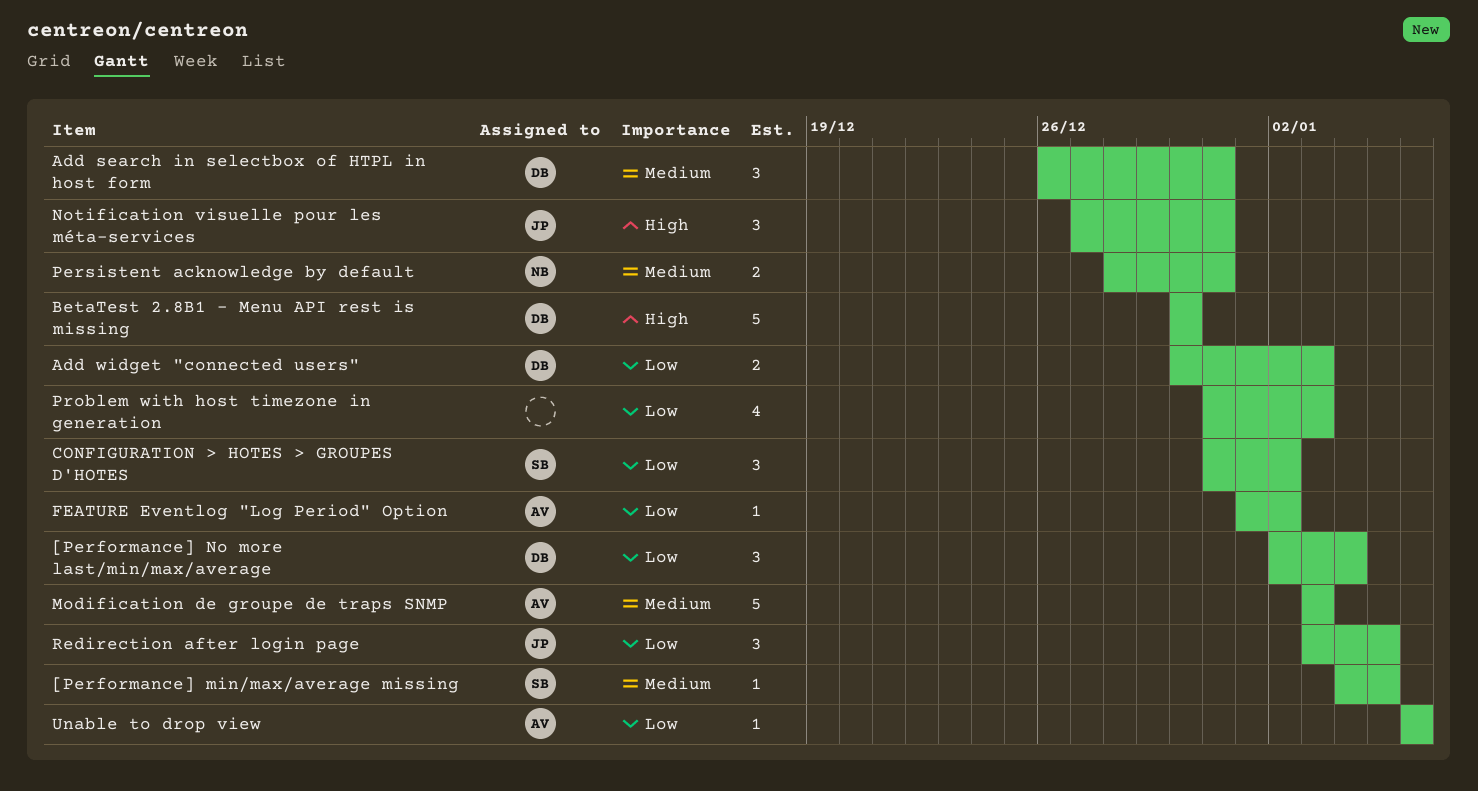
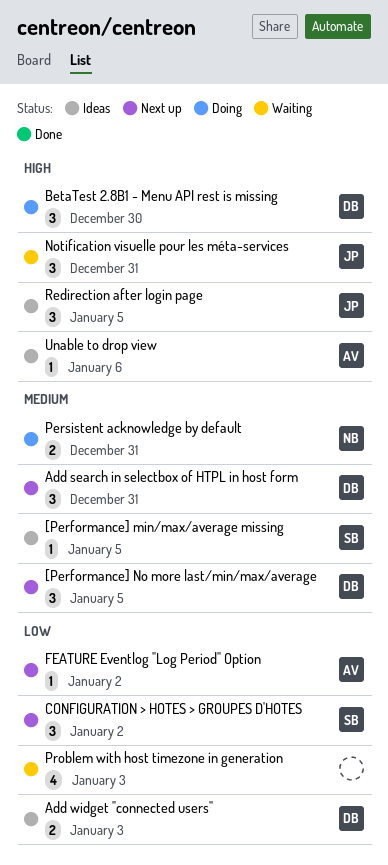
[Performance] No more last/min/max/average, priority: Low -> Medium
[Performance] No more last/min/max/average, due: Jan 4 -> Jan 5
BetaTest 2.8B1 - Menu API rest is missing, estimate: 5 -> 3
Modification de groupe de traps SNMP: present -> none
Redirection after login page, priority: Low -> High
Unable to drop view, priority: Low -> High

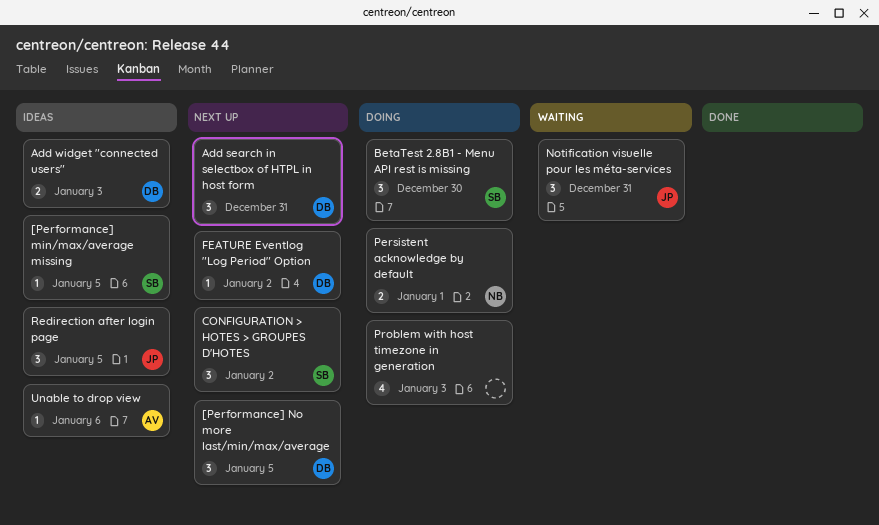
BetaTest 2.8B1 - Menu API rest is missing, owner: DB -> SB
FEATURE Eventlog "Log Period" Option, owner: AV -> DB
Persistent acknowledge by default, due: Dec 31 -> Jan 1
Problem with host timezone in generation, status: Waiting -> Doing

